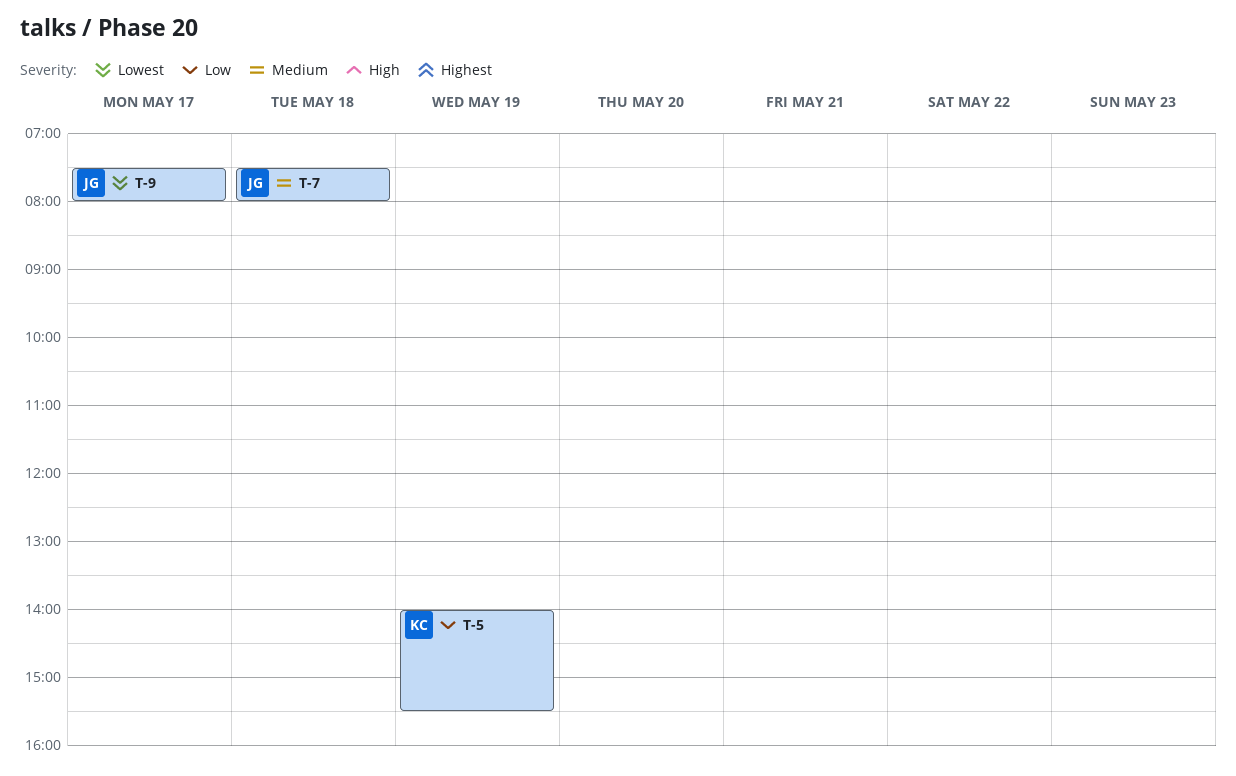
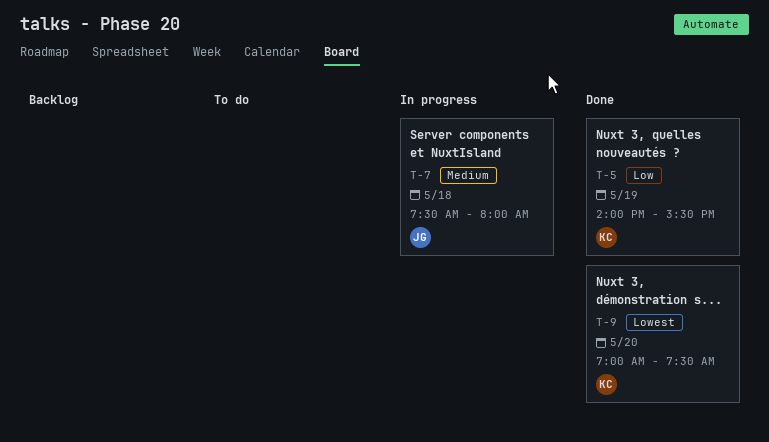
T-9, owner: JG -> KC
T-9, day: May 17 -> May 20
T-9, begins: 07:30 -> 07:00
T-9, ends: 08:00 -> 07:30

